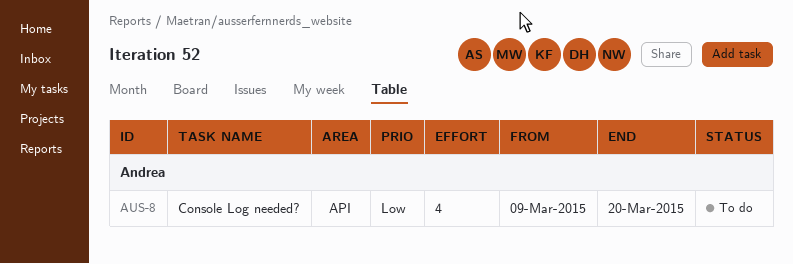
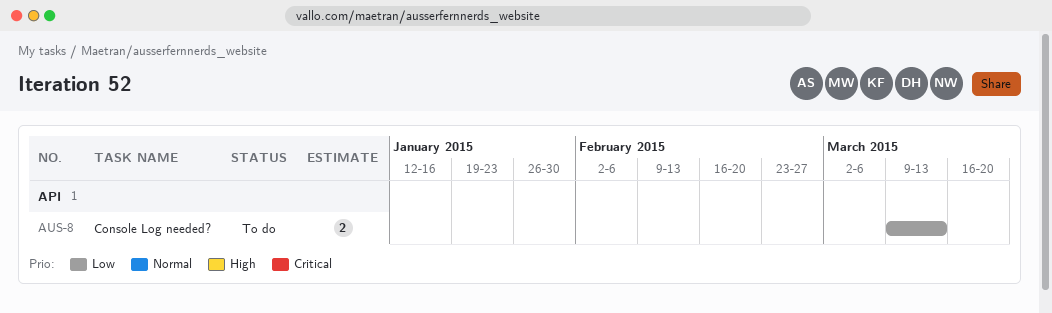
AUS-8, estimate: 4 -> 2
AUS-8, due: Mar 20 -> Mar 13

